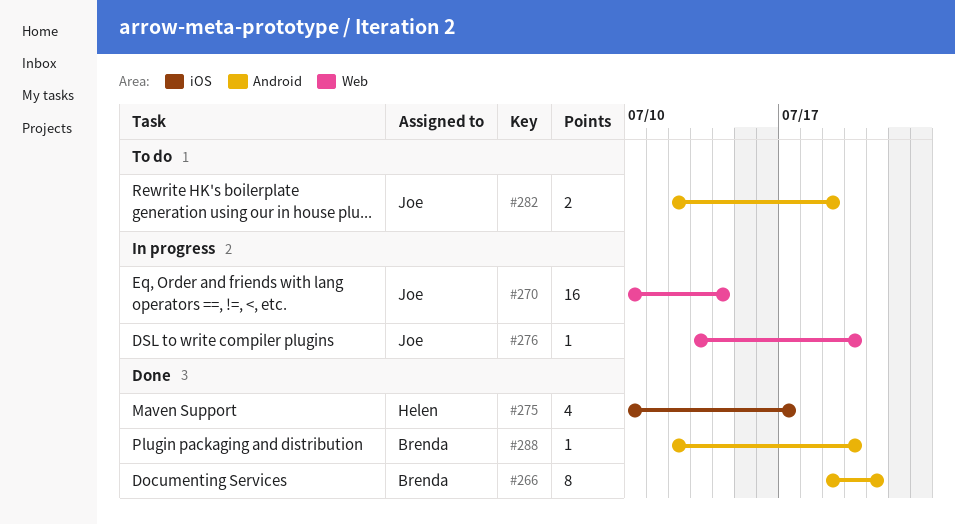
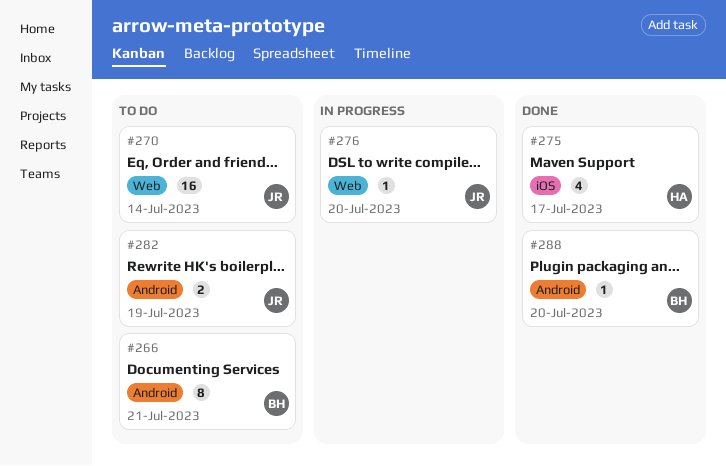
#266, status: Done -> To do
#270, status: In progress -> To do

